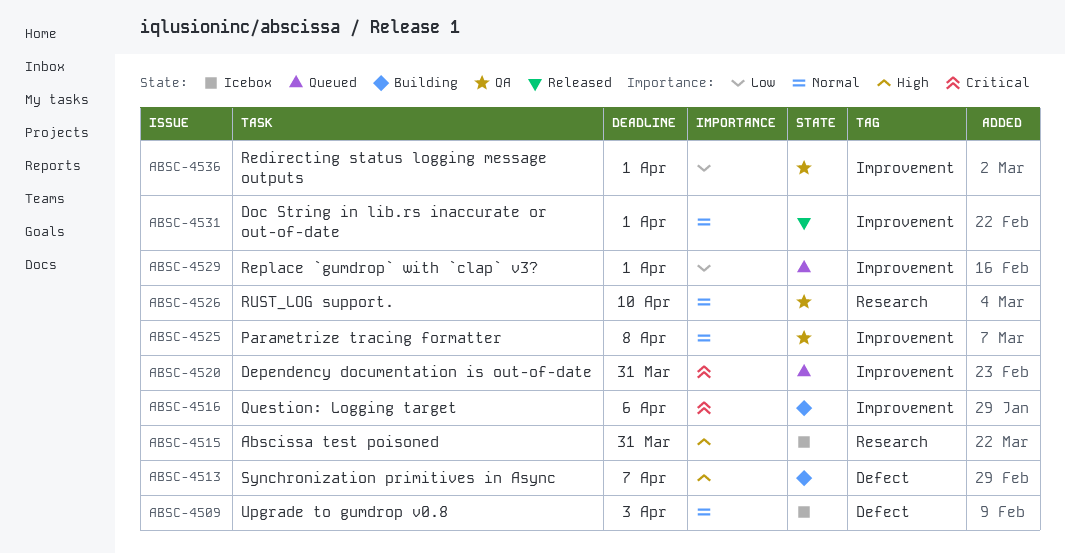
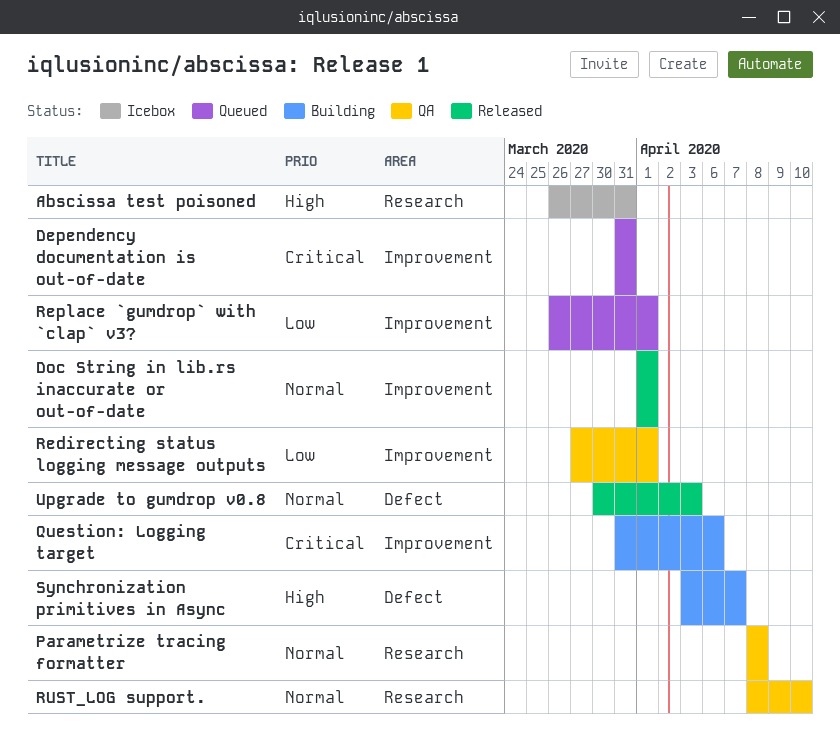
Parametrize tracing formatter, label: Improvement -> Research
Upgrade to gumdrop v0.8, status: Icebox -> Released

